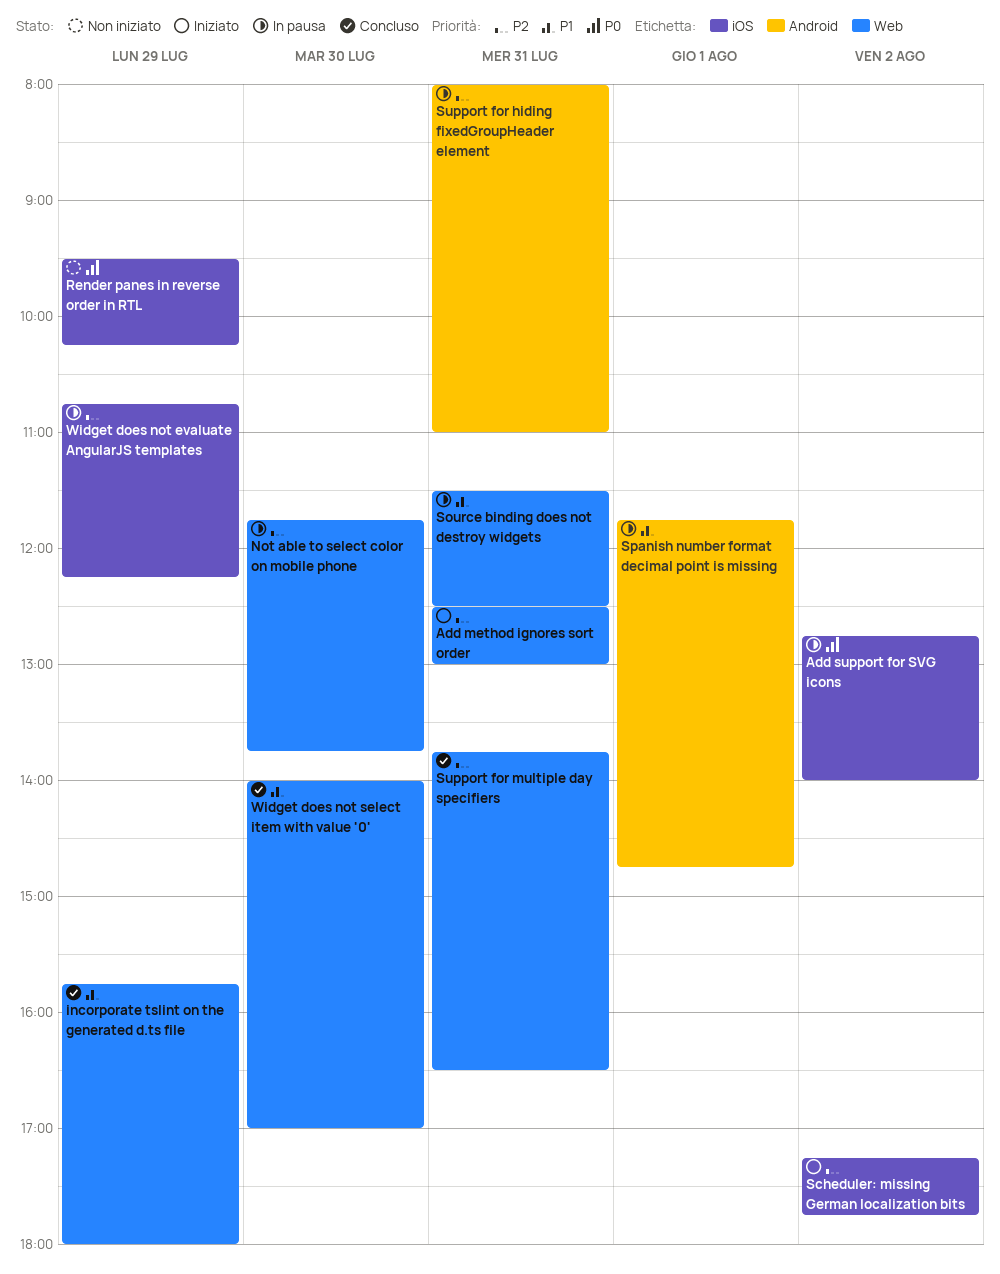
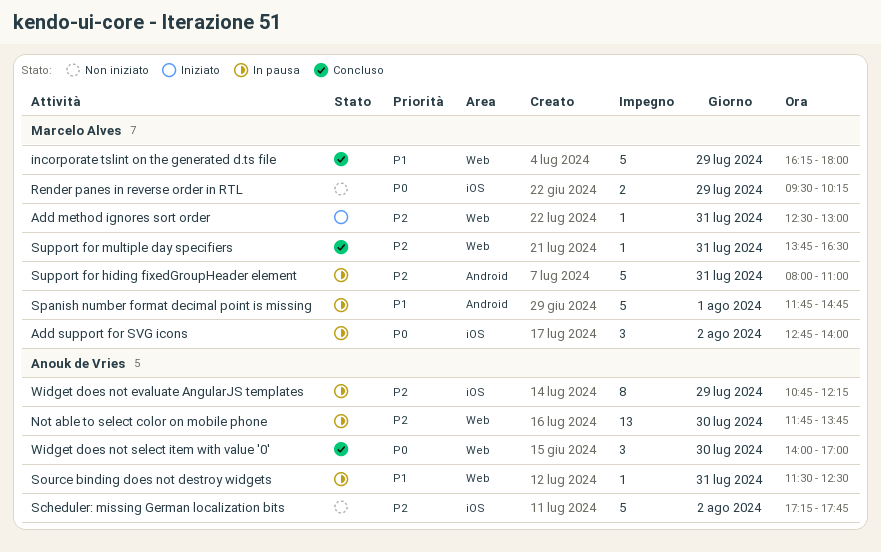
incorporate tslint on the generated d.ts file, begins: 15:45 -> 16:15
Scheduler: missing German localization bits, status: Iniziato -> Non iniziato
Widget does not select item with value '0', priority: P1 -> P0

